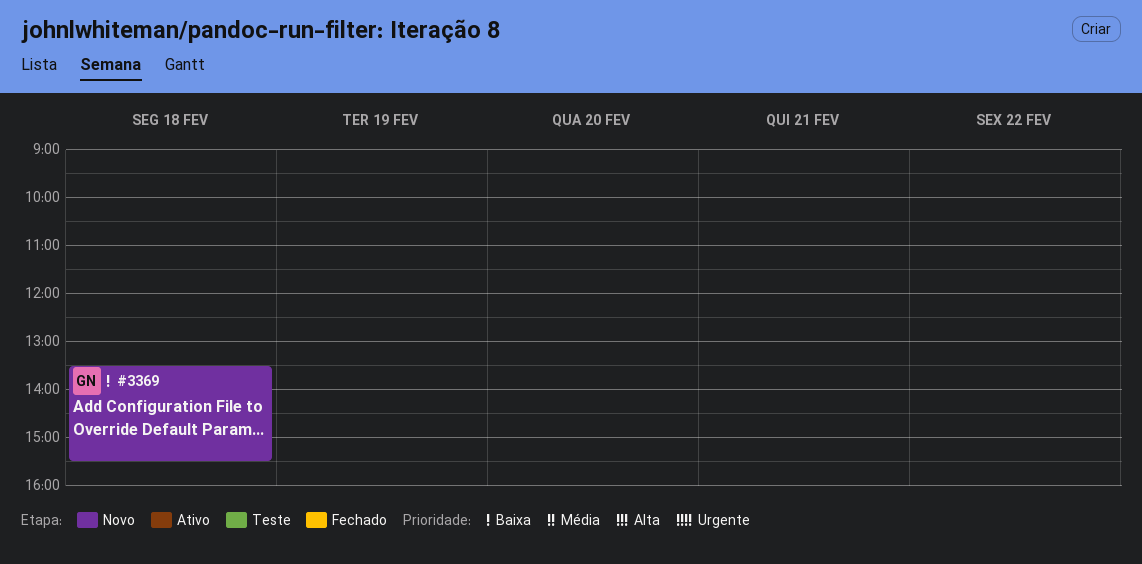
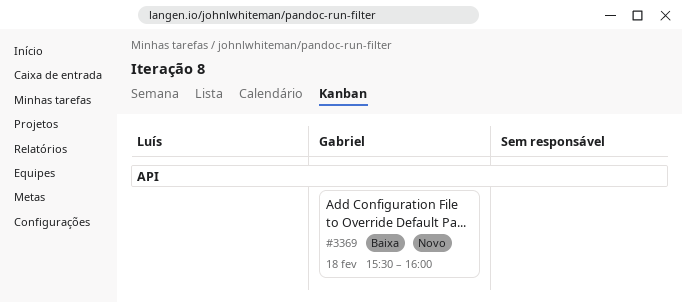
#3369, begins: 13:30 -> 15:30
#3369, ends: 15:30 -> 16:00

